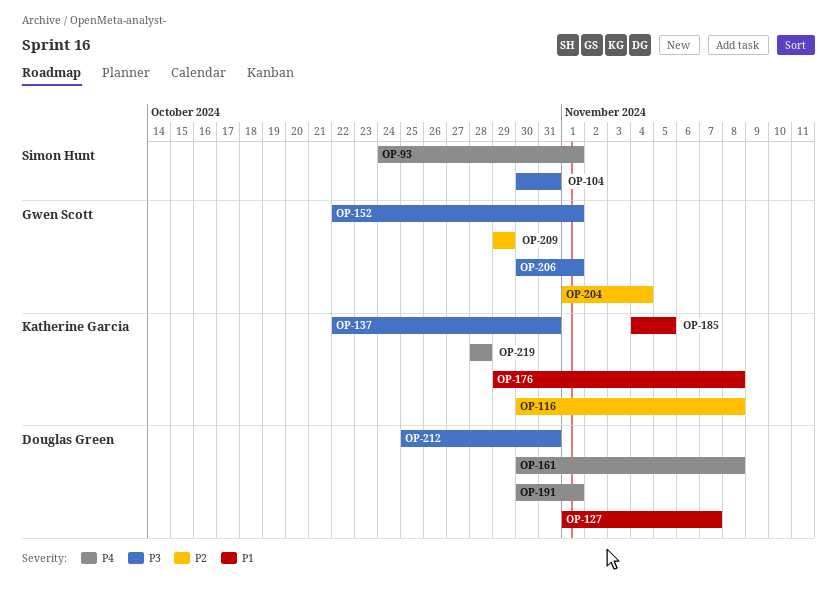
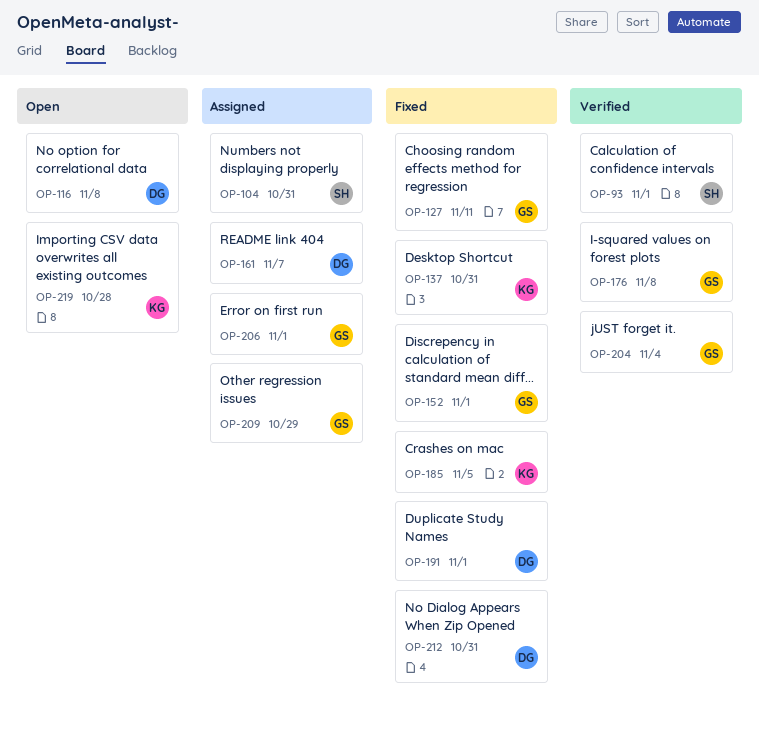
OP-116, owner: Katherine Garcia -> Douglas Green
OP-127, owner: Douglas Green -> Gwen Scott
OP-127, due: Nov 7 -> Nov 11
OP-161, due: Nov 8 -> Nov 7
OP-176, owner: Katherine Garcia -> Gwen Scott

